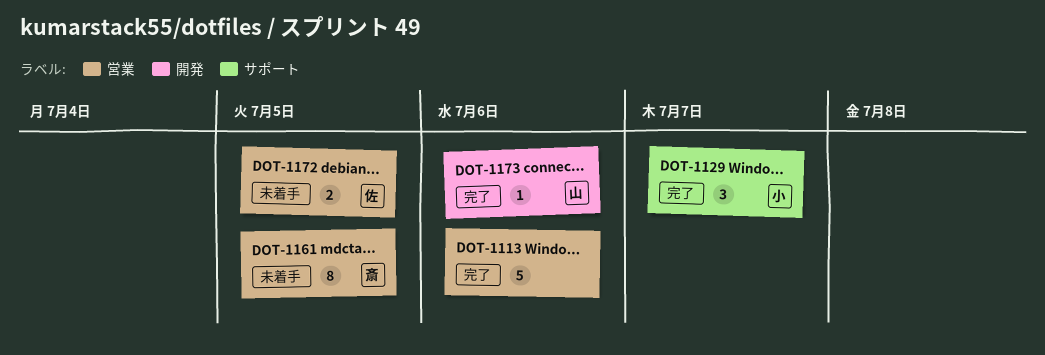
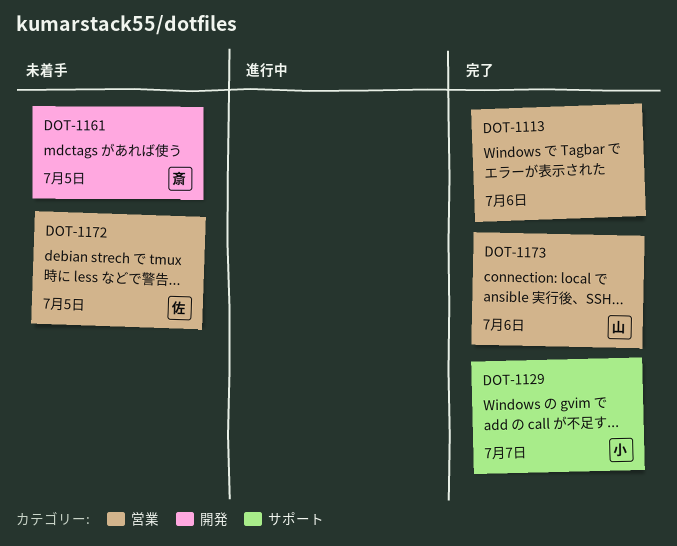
DOT-1161, label: 営業 -> 開発
DOT-1173, label: 開発 -> 営業

